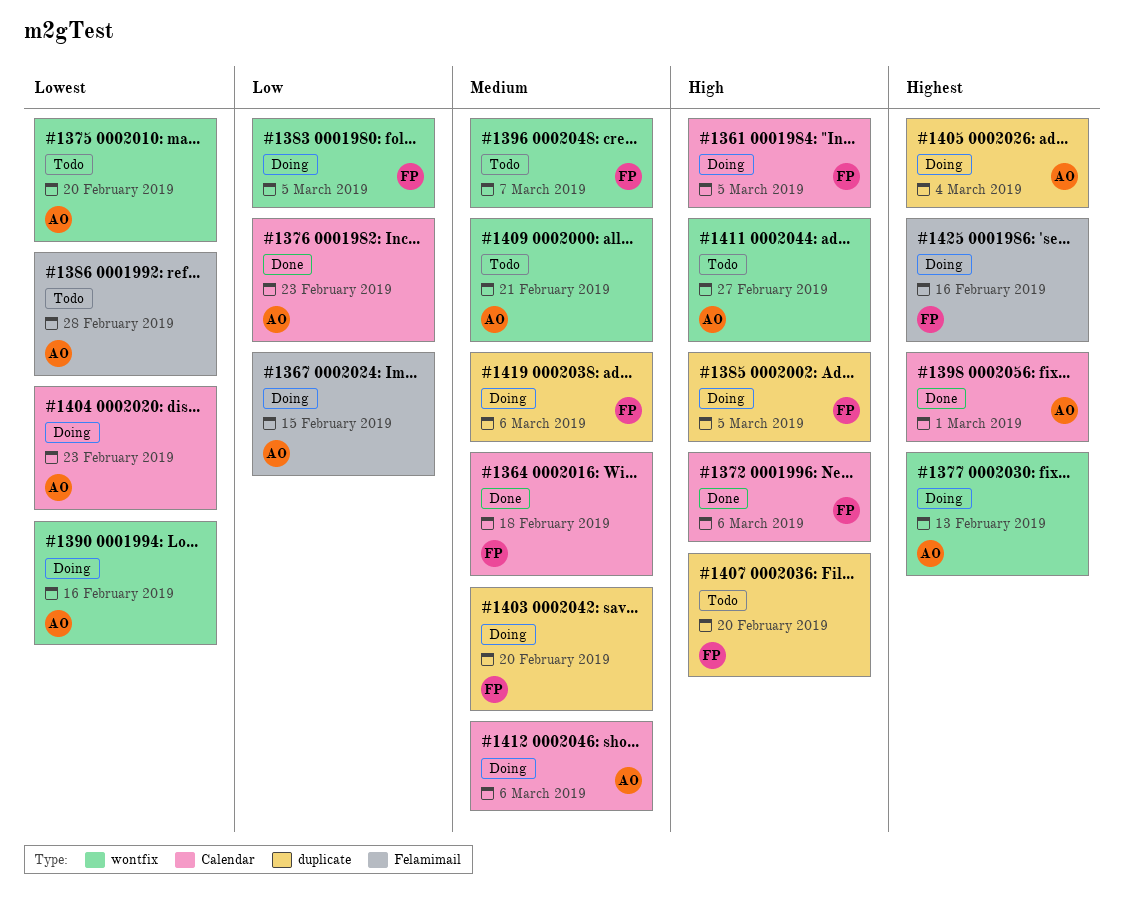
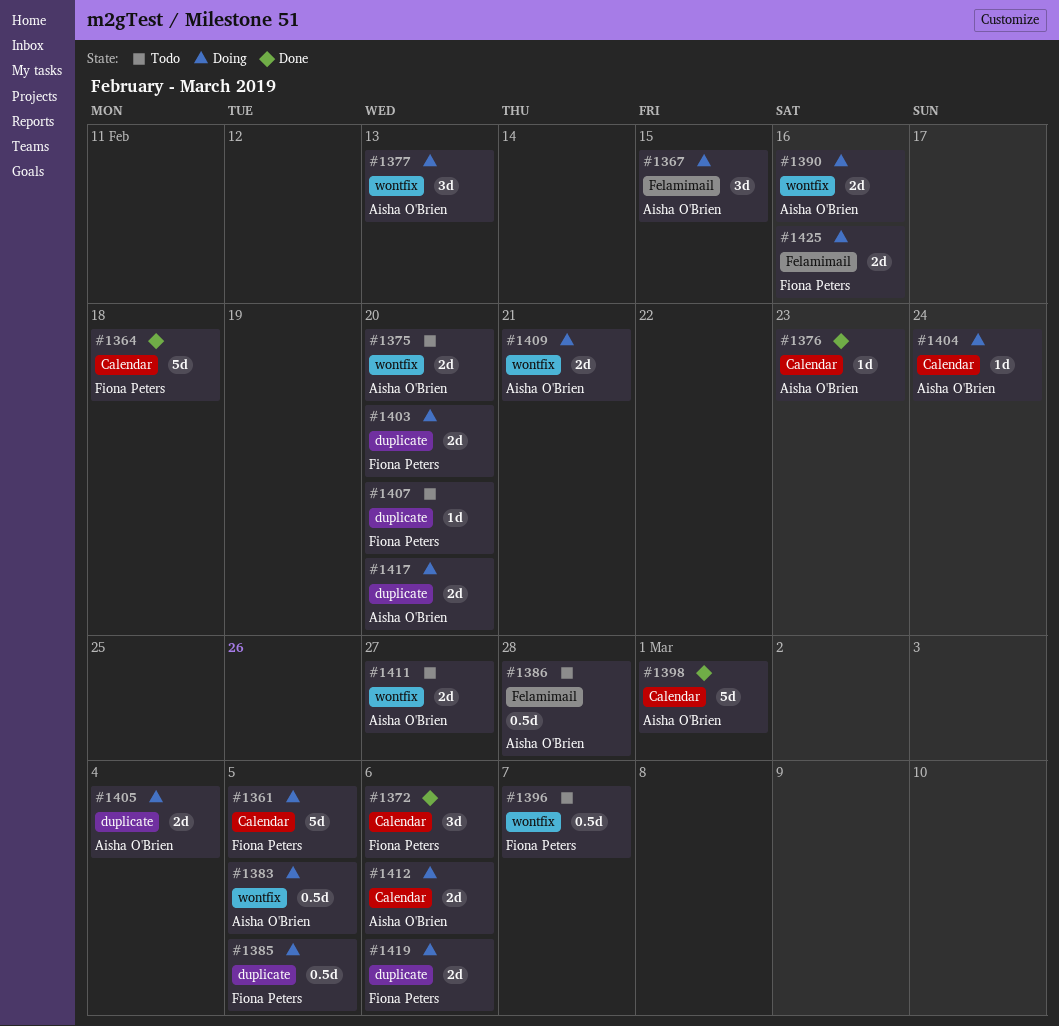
#1383, owner: Fiona Peters -> Aisha O'Brien
#1404, due: Feb 23 -> Feb 24
#1409, status: Todo -> Doing
#1417: none -> present

